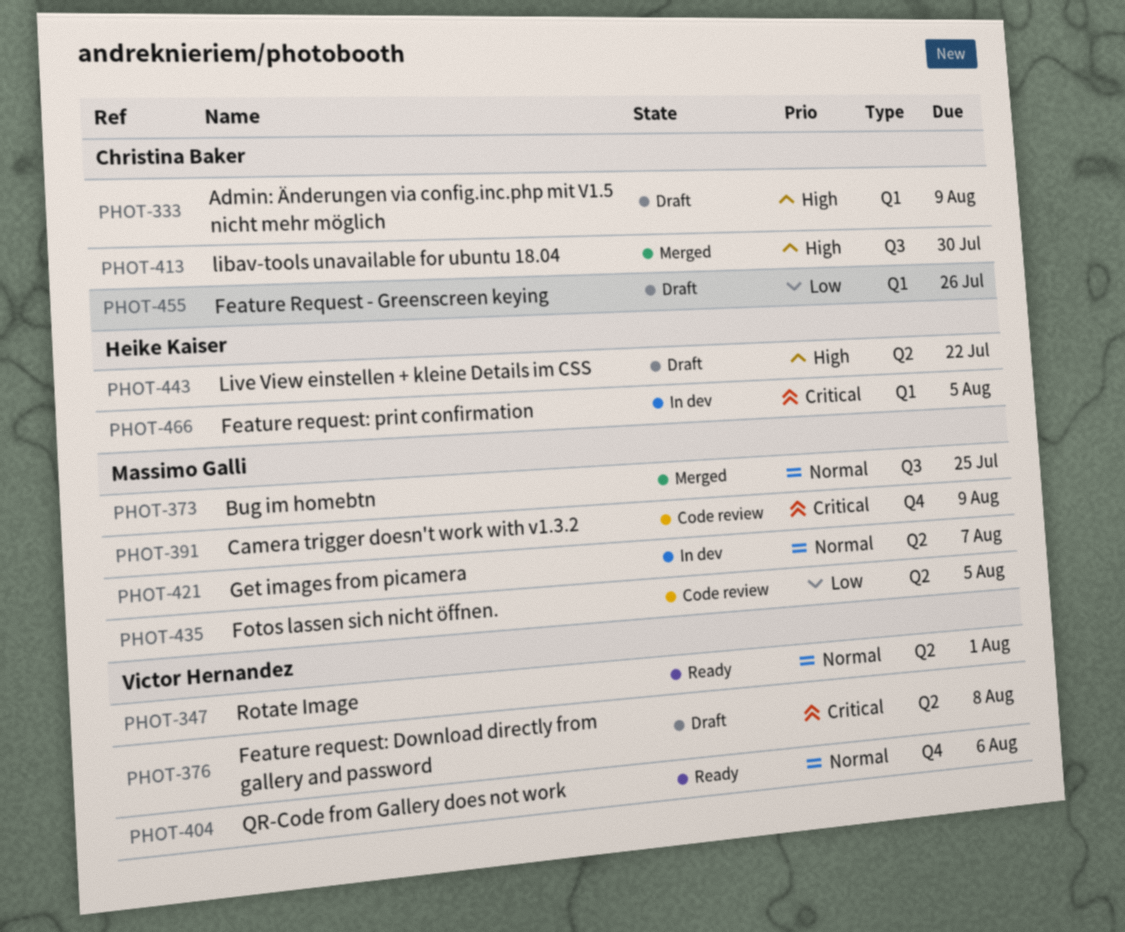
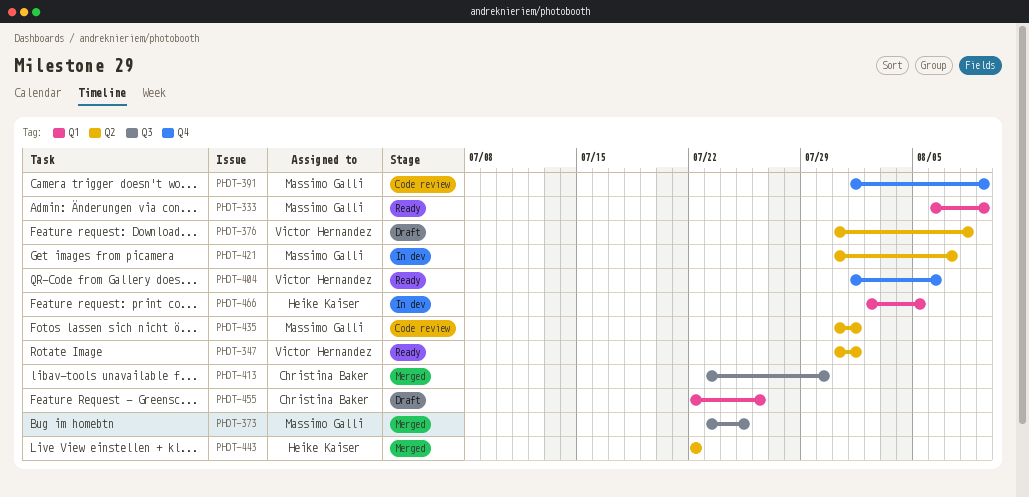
PHOT-333, status: Draft -> Ready
PHOT-333, owner: Christina Baker -> Massimo Galli
PHOT-435, due: Aug 5 -> Aug 1
PHOT-443, status: Draft -> Merged

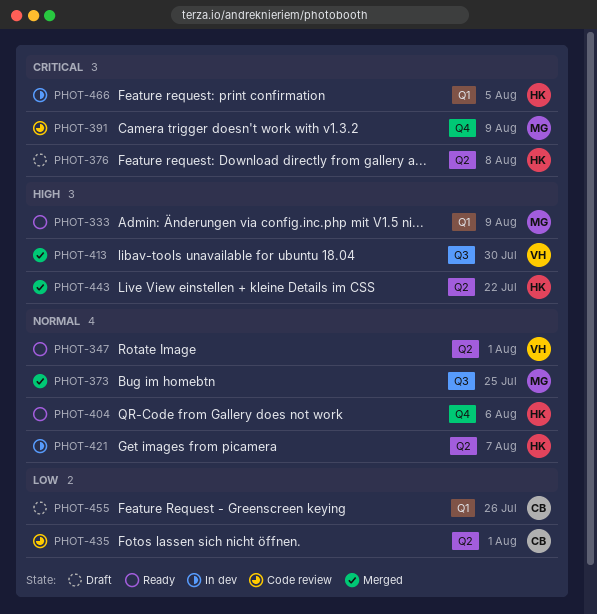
PHOT-376, owner: Victor Hernandez -> Heike Kaiser
PHOT-404, owner: Victor Hernandez -> Heike Kaiser
PHOT-413, owner: Christina Baker -> Victor Hernandez
PHOT-421, owner: Massimo Galli -> Heike Kaiser
PHOT-435, owner: Massimo Galli -> Christina Baker

